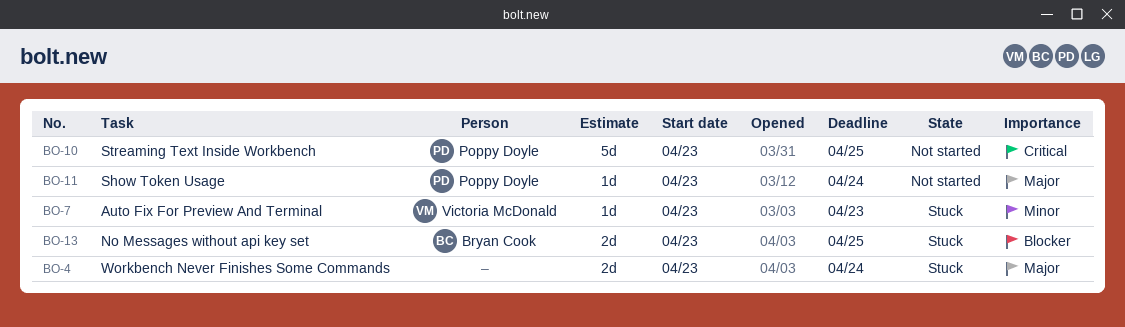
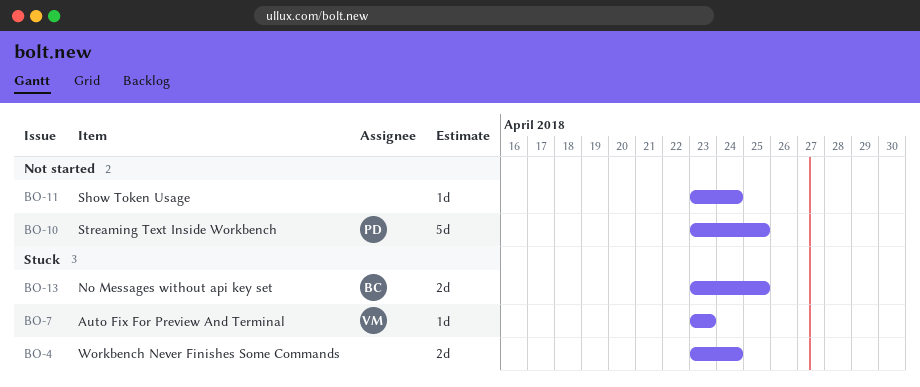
BO-11, owner: Poppy Doyle -> none

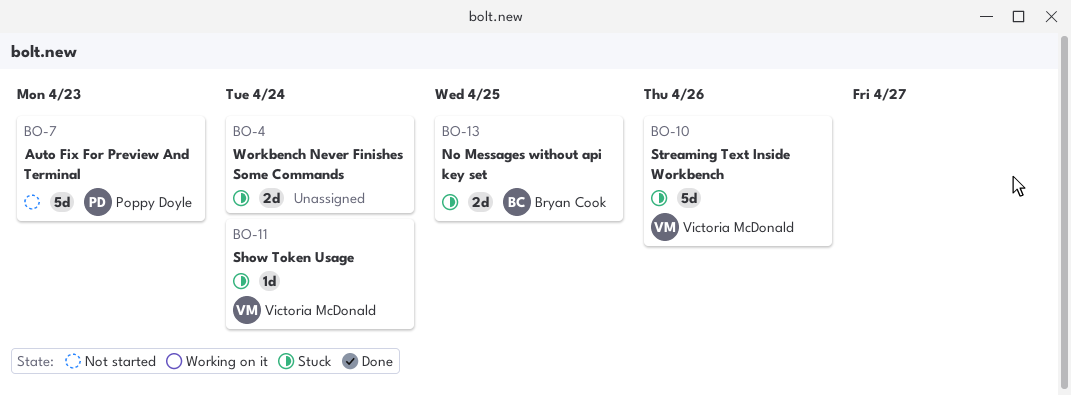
BO-7, status: Stuck -> Not started
BO-7, owner: Victoria McDonald -> Poppy Doyle
BO-7, estimate: 1d -> 5d
BO-10, status: Not started -> Stuck
BO-10, owner: Poppy Doyle -> Victoria McDonald
BO-10, due: Apr 25 -> Apr 26
BO-11, status: Not started -> Stuck
BO-11, owner: none -> Victoria McDonald

